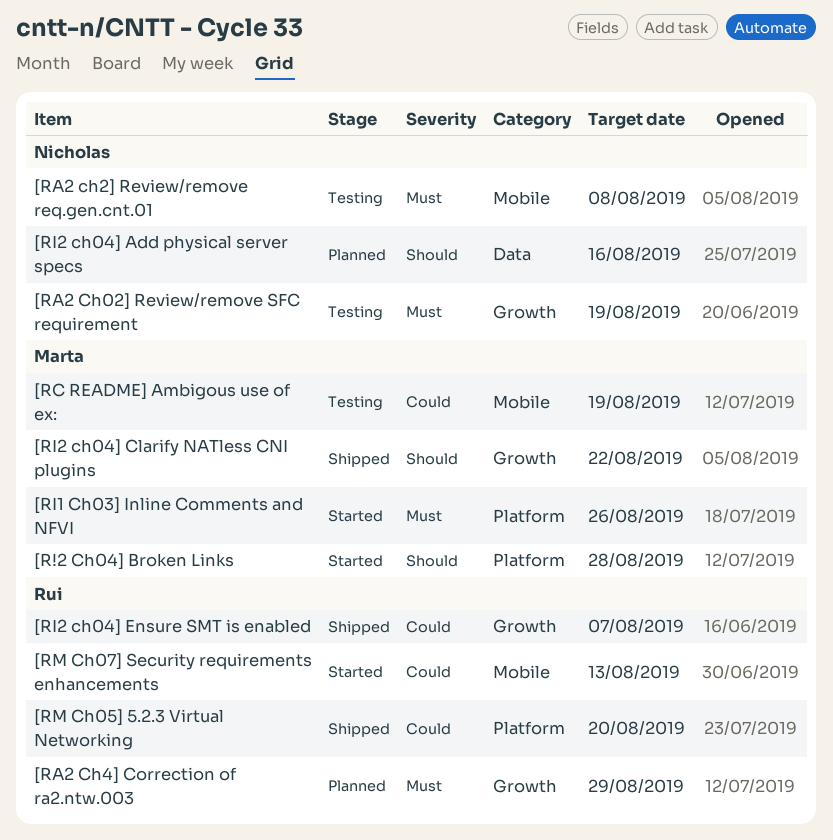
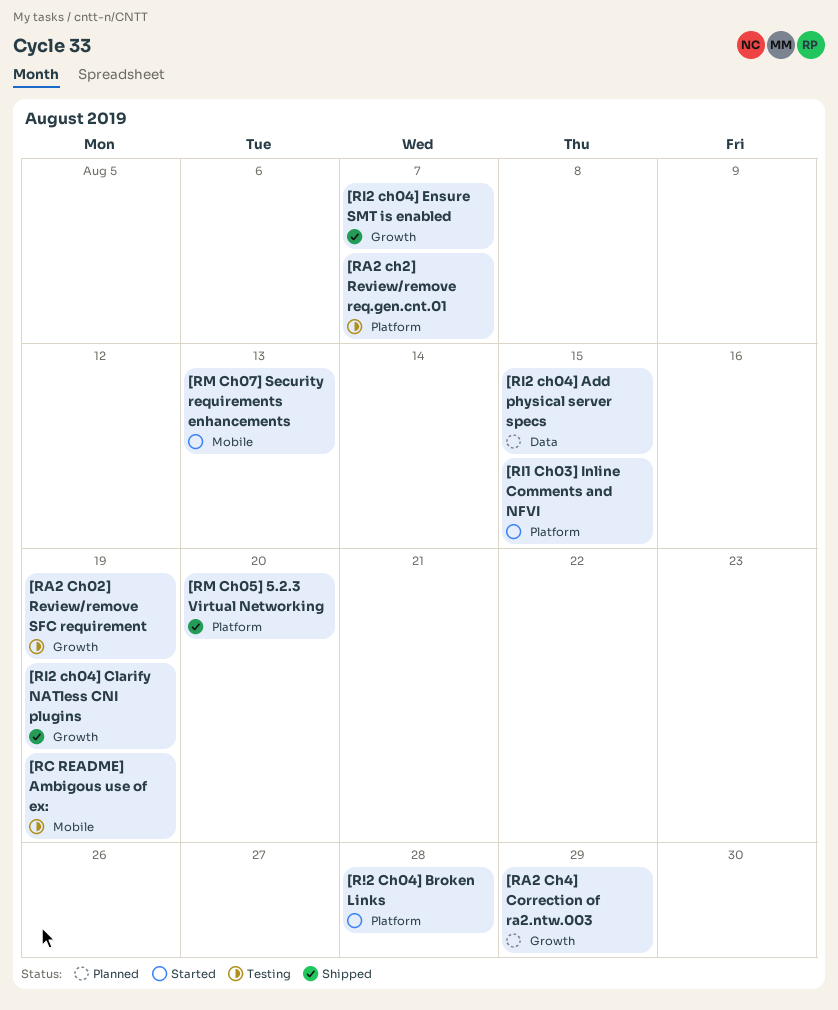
[RA2 ch2] Review/remove req.gen.cnt.01, label: Mobile -> Platform
[RA2 ch2] Review/remove req.gen.cnt.01, due: Aug 8 -> Aug 7
[RI1 Ch03] Inline Comments and NFVI, due: Aug 26 -> Aug 15
[RI2 ch04] Add physical server specs, due: Aug 16 -> Aug 15
[RI2 ch04] Clarify NATless CNI plugins, due: Aug 22 -> Aug 19

